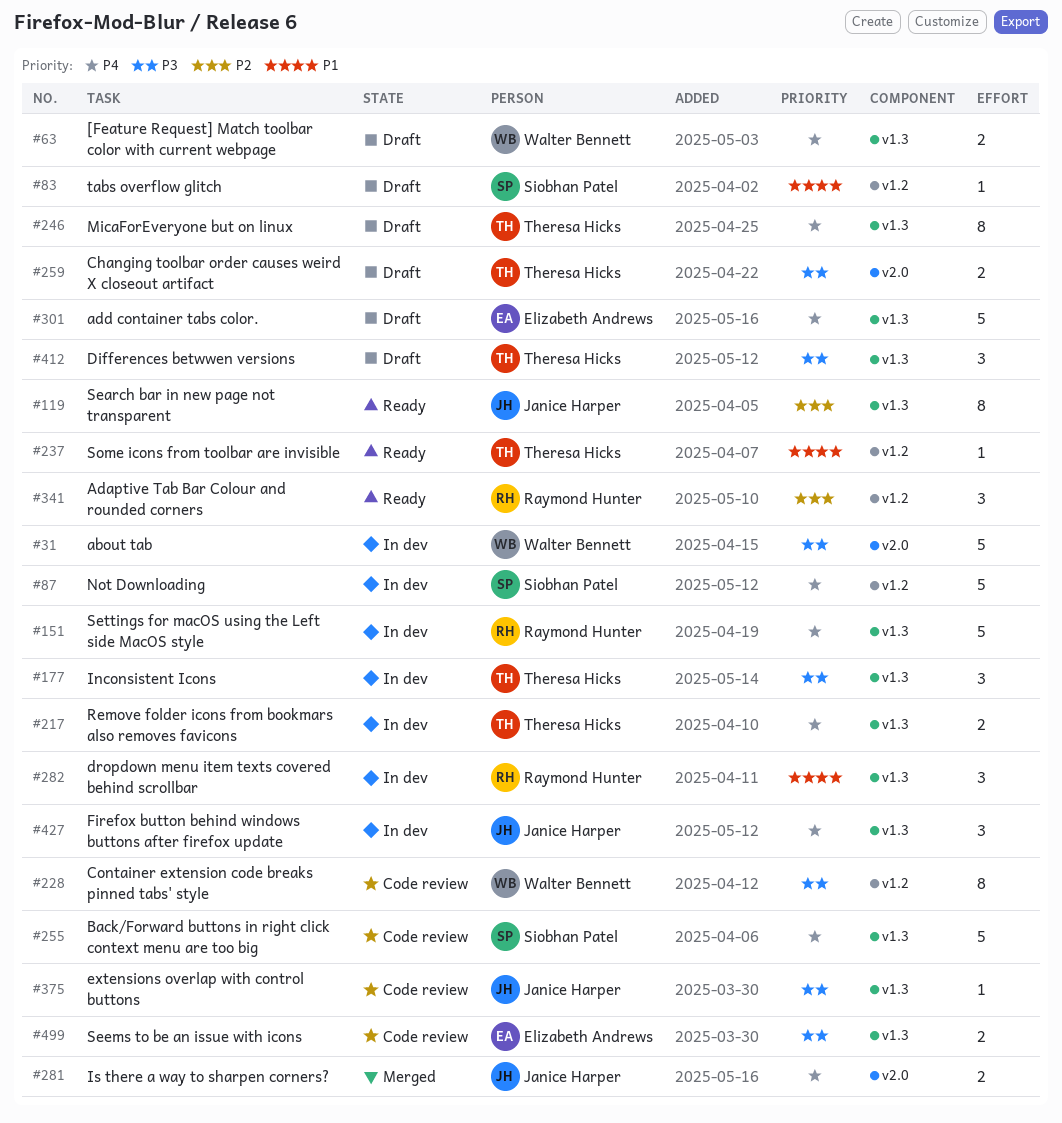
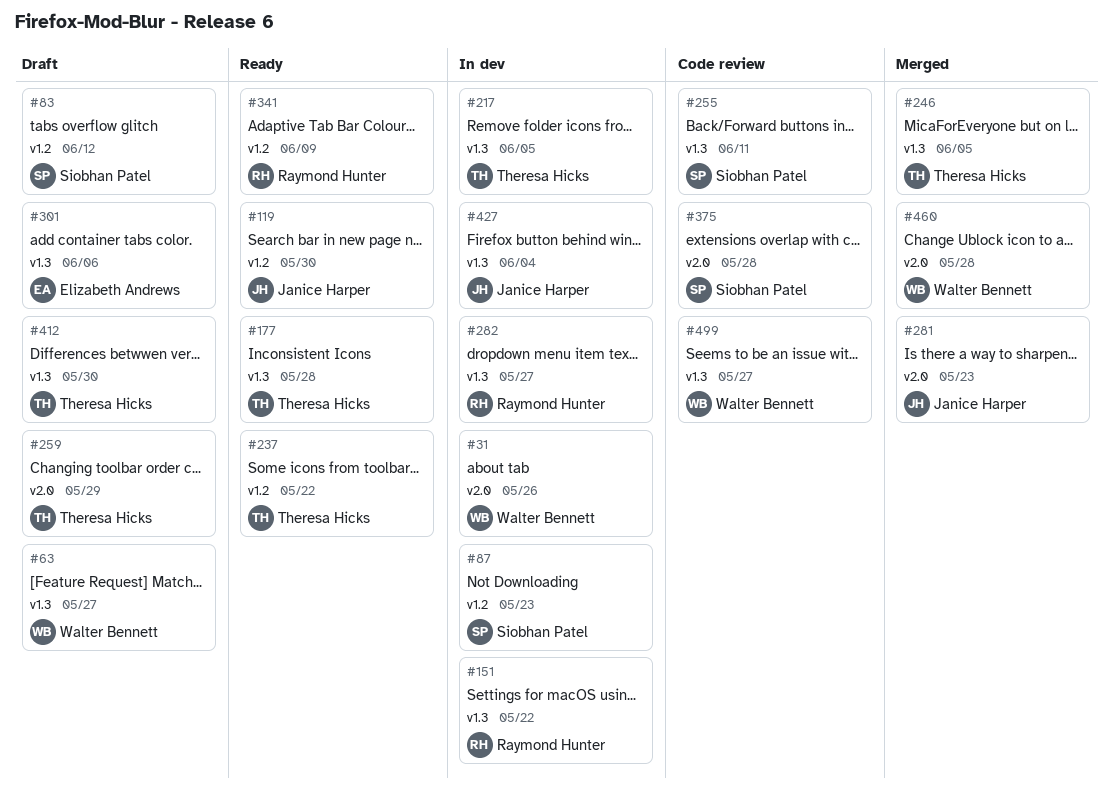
#119, label: v1.3 -> v1.2
#177, status: In dev -> Ready
#228: present -> none
#246, status: Draft -> Merged
#375, owner: Janice Harper -> Siobhan Patel
#375, label: v1.3 -> v2.0
#460: none -> present
#499, owner: Elizabeth Andrews -> Walter Bennett

